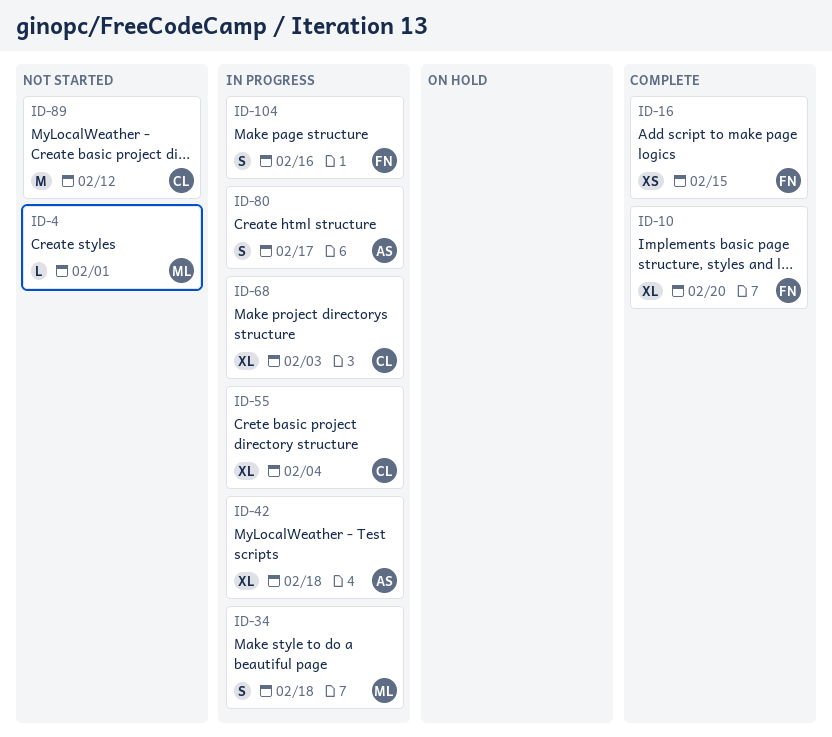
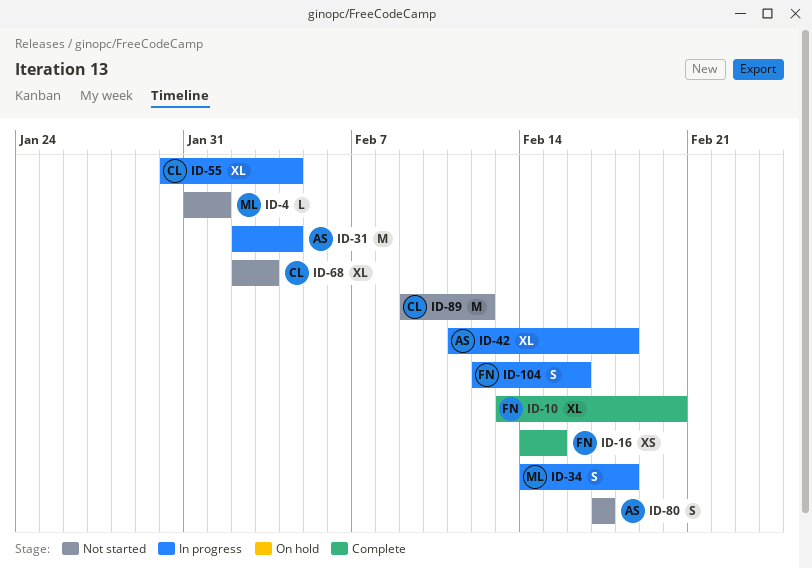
ID-31: none -> present
ID-68, status: In progress -> Not started
ID-80, status: In progress -> Not started

